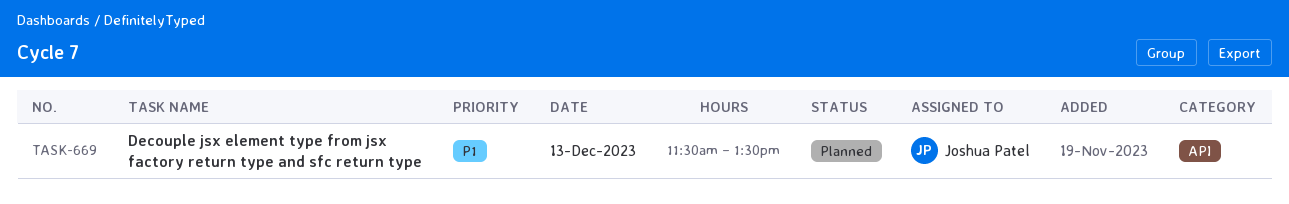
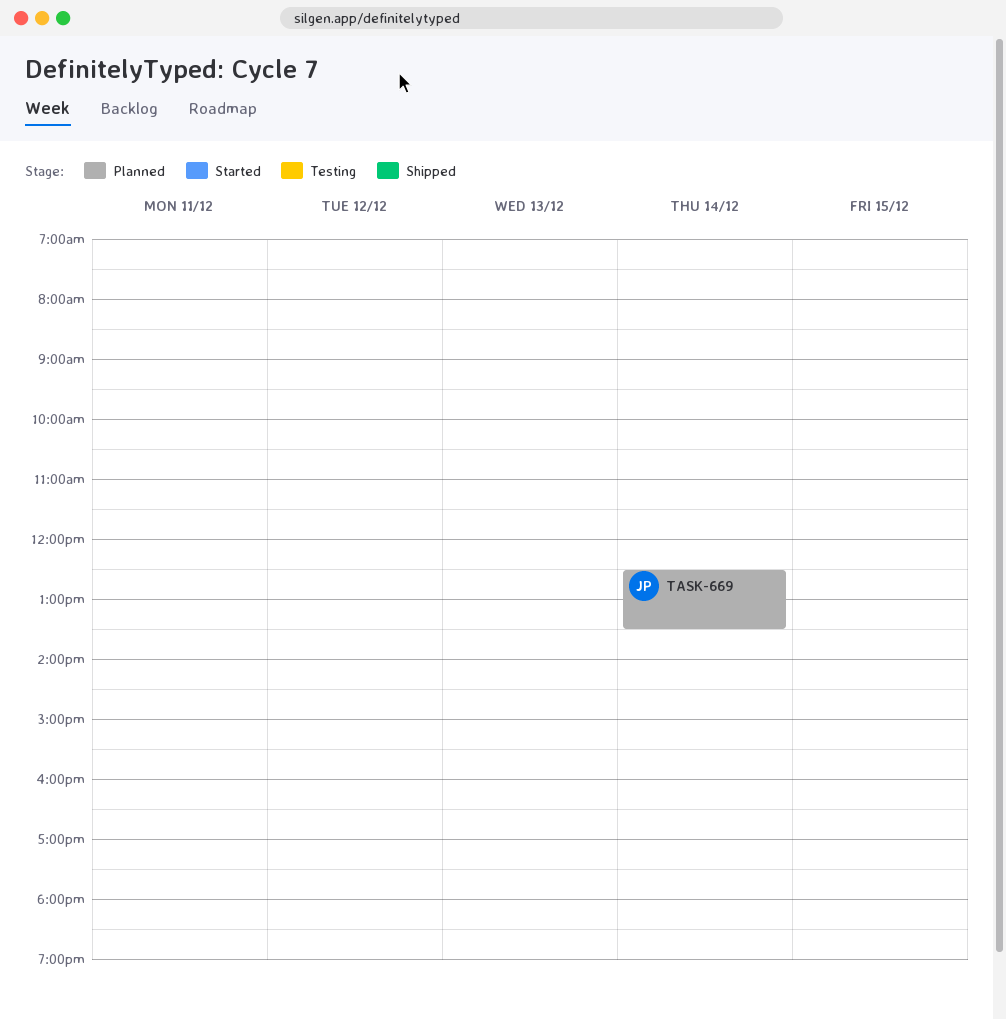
TASK-669, day: Dec 13 -> Dec 14
TASK-669, begins: 11:30 -> 12:30

